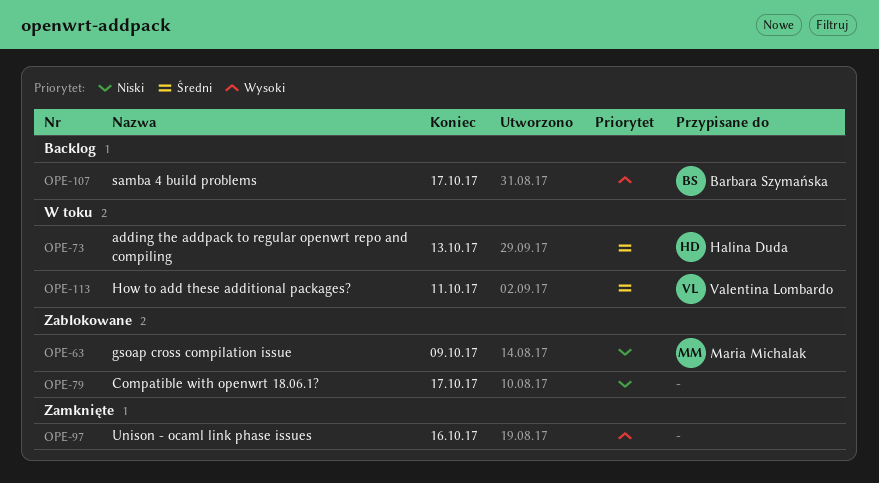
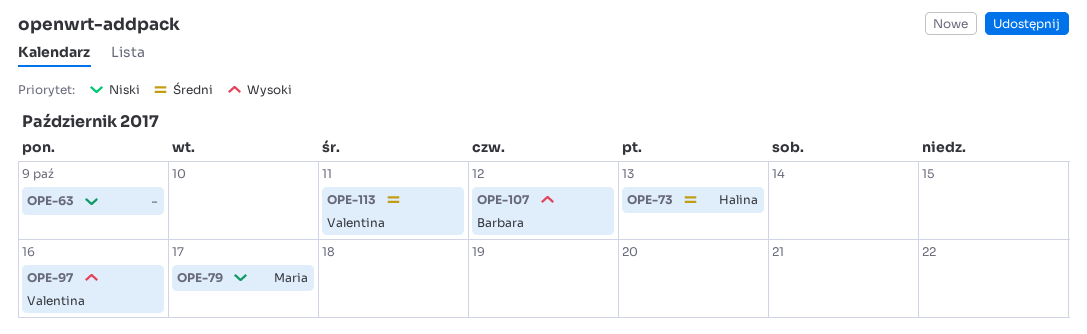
OPE-63, owner: Maria Michalak -> none
OPE-79, owner: none -> Maria Michalak
OPE-97, owner: none -> Valentina Lombardo
OPE-107, due: Oct 17 -> Oct 12

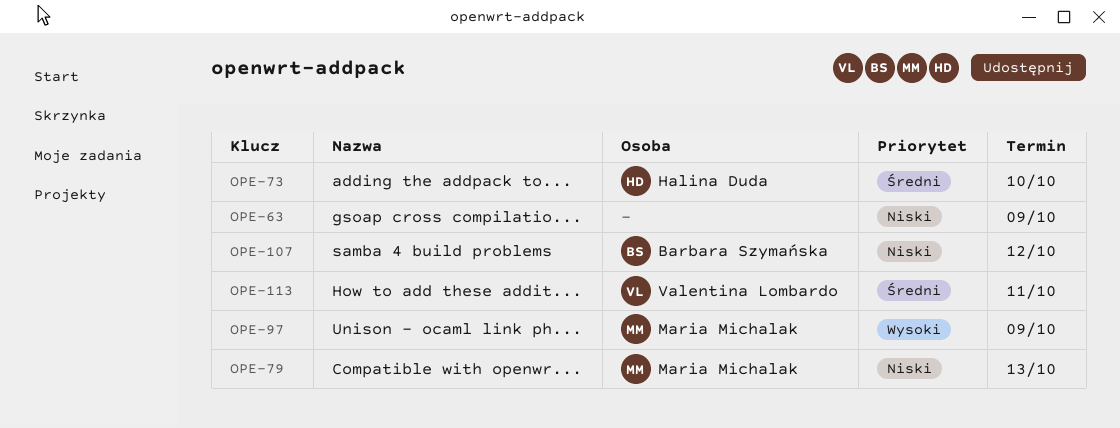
OPE-73, due: Oct 13 -> Oct 10
OPE-79, due: Oct 17 -> Oct 13
OPE-97, owner: Valentina Lombardo -> Maria Michalak
OPE-97, due: Oct 16 -> Oct 9
OPE-107, priority: Wysoki -> Niski

